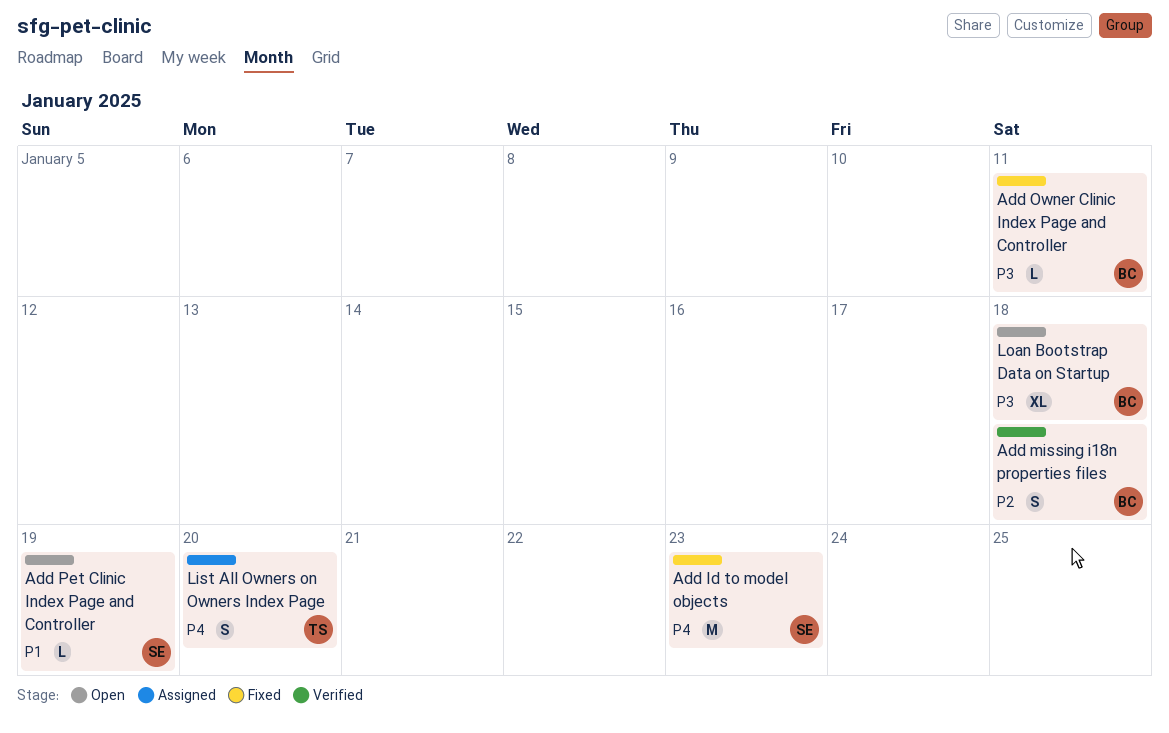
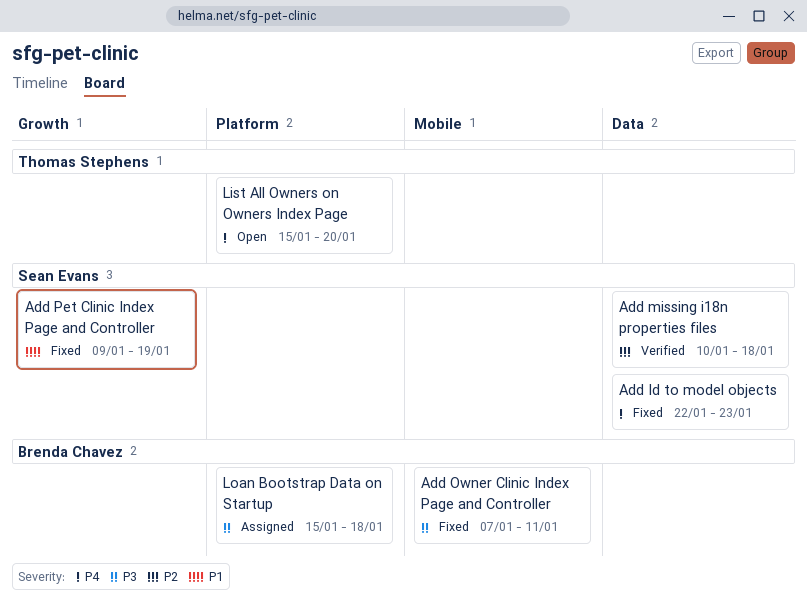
Add missing i18n properties files, owner: Brenda Chavez -> Sean Evans
Add Pet Clinic Index Page and Controller, status: Open -> Fixed
List All Owners on Owners Index Page, status: Assigned -> Open
Loan Bootstrap Data on Startup, status: Open -> Assigned

